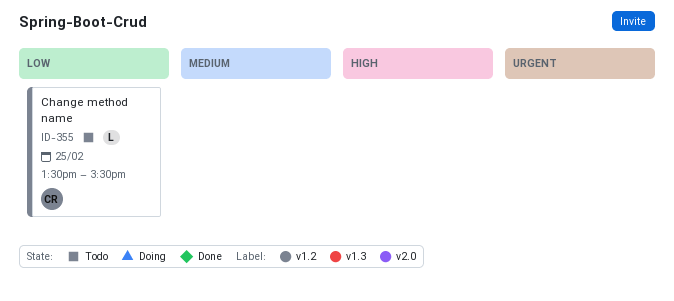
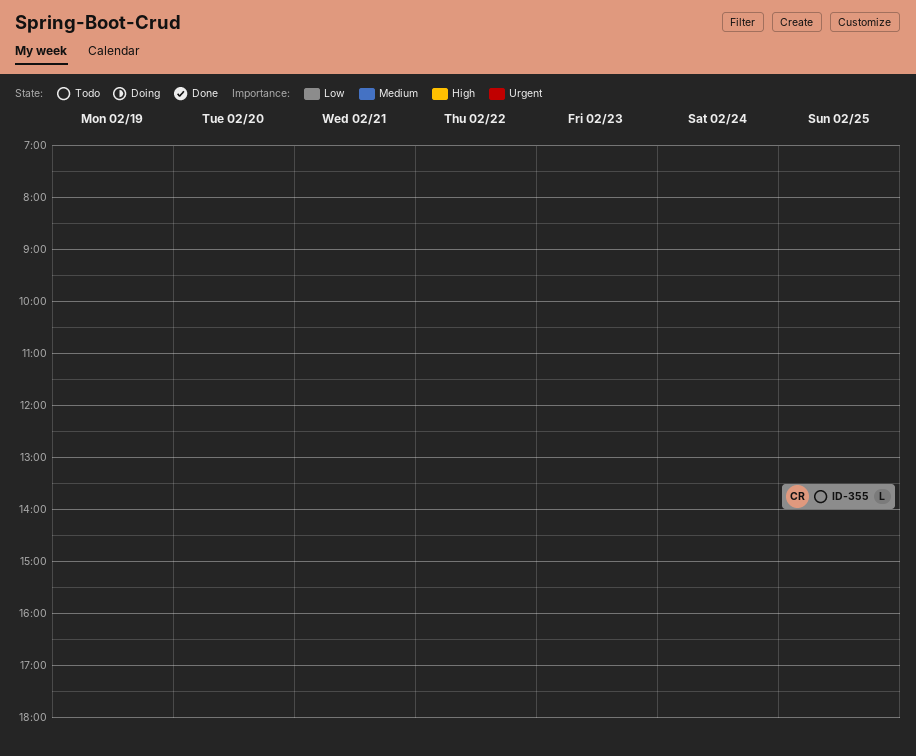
ID-355, ends: 15:30 -> 14:00

